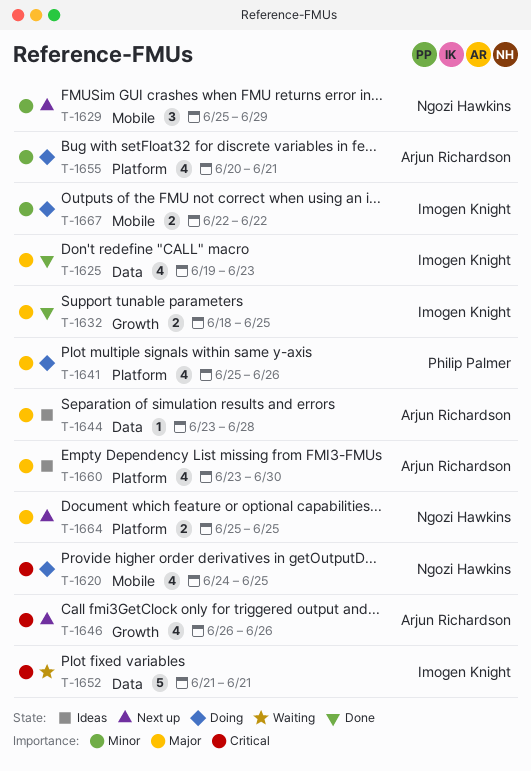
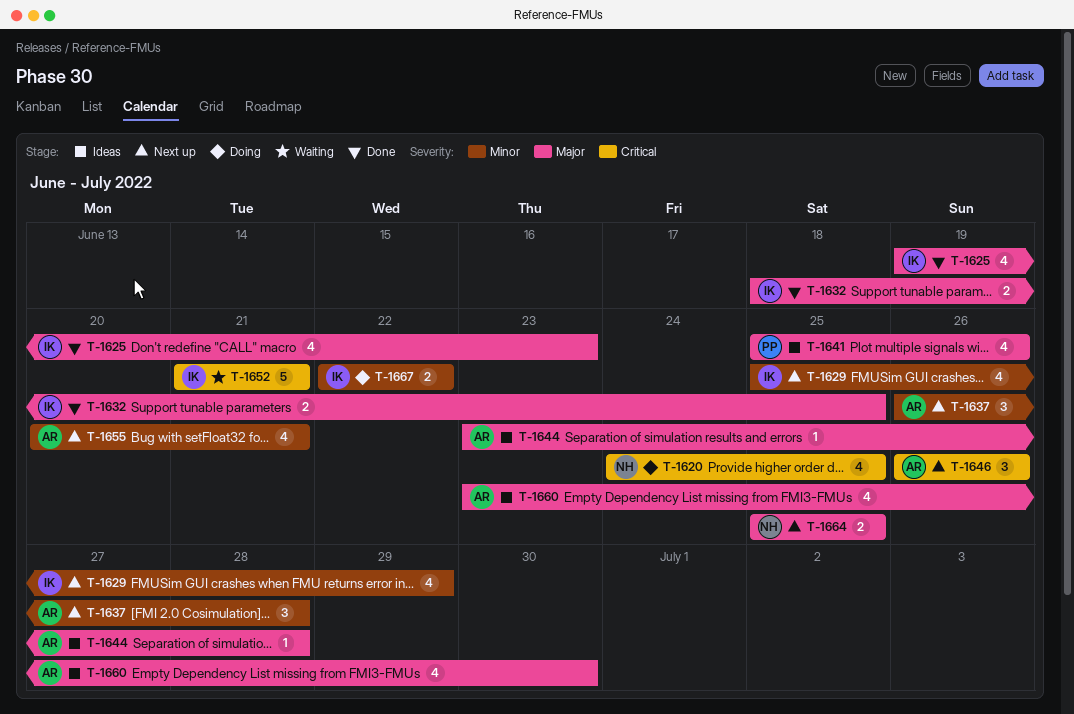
T-1629, owner: Ngozi Hawkins -> Imogen Knight
T-1629, estimate: 3 -> 4
T-1637: none -> present
T-1641, status: Doing -> Ideas
T-1646, estimate: 4 -> 3
T-1655, status: Doing -> Next up

